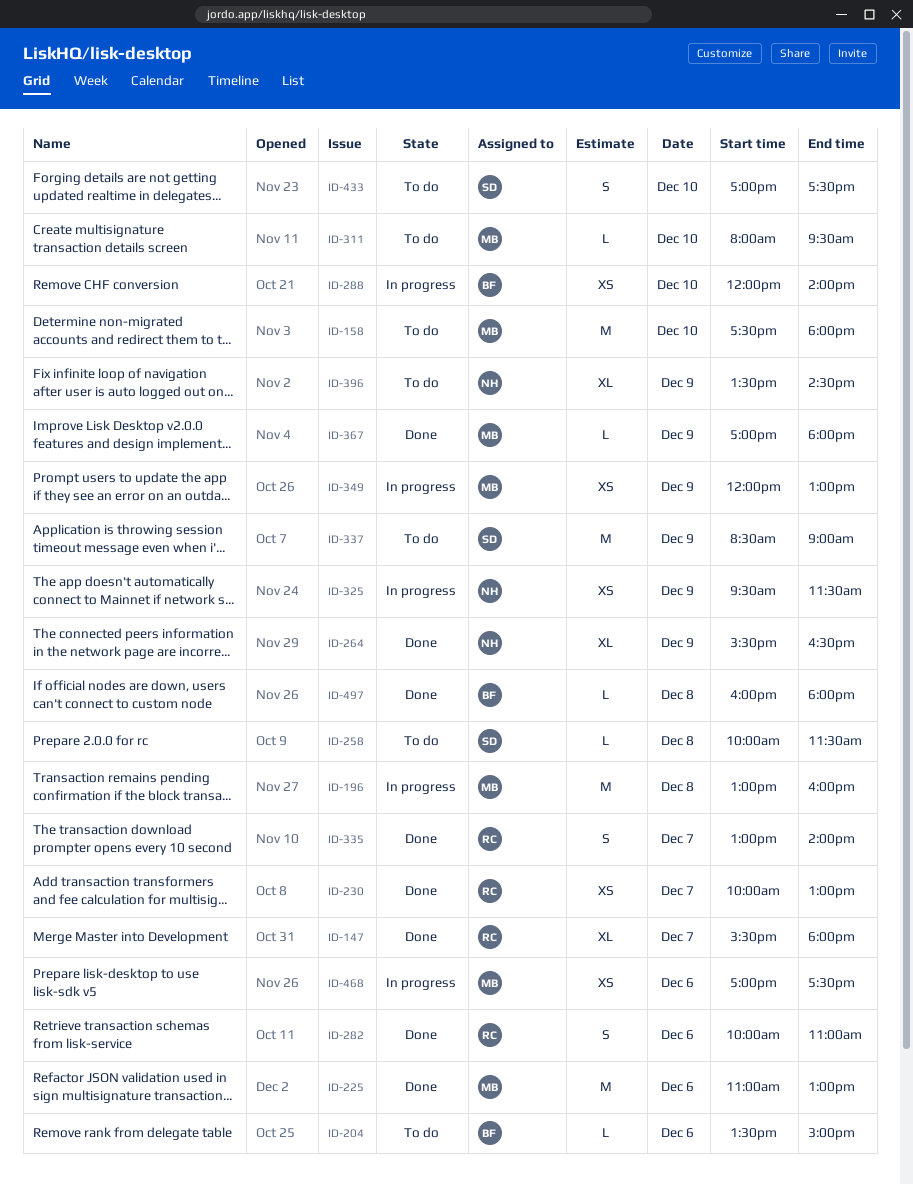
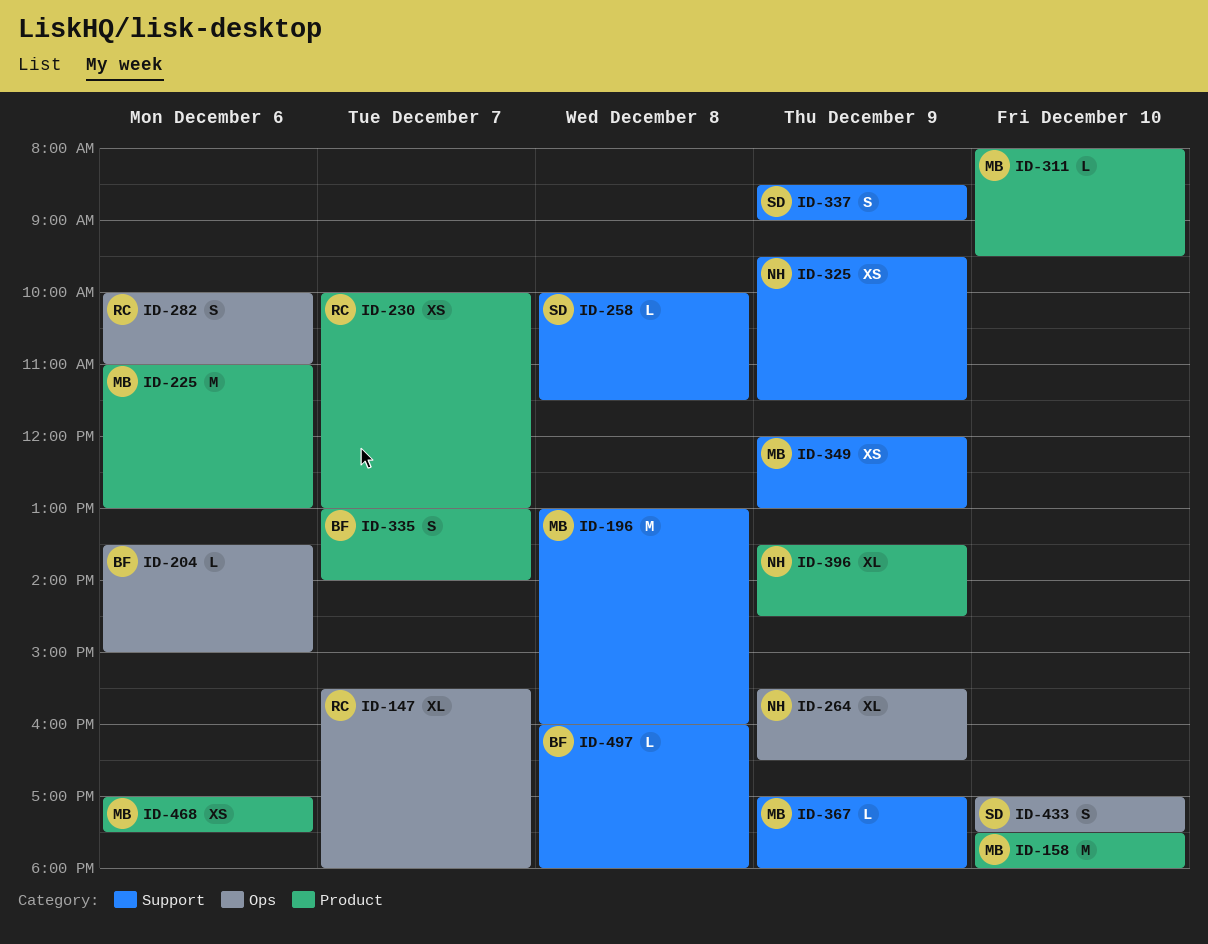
ID-288: present -> none
ID-335, owner: RC -> BF
ID-337, estimate: M -> S

